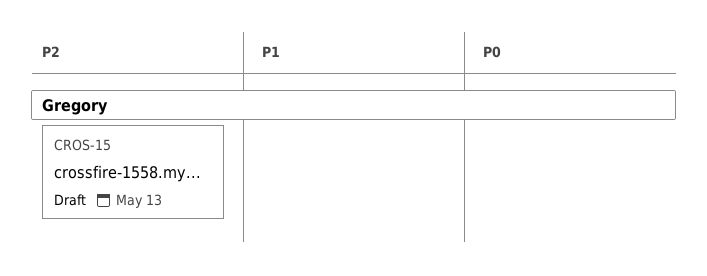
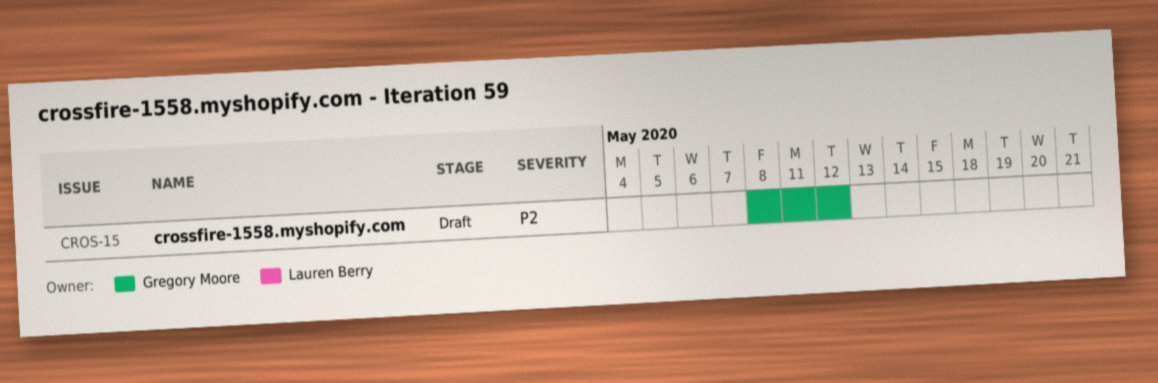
CROS-15, due: May 13 -> May 12

